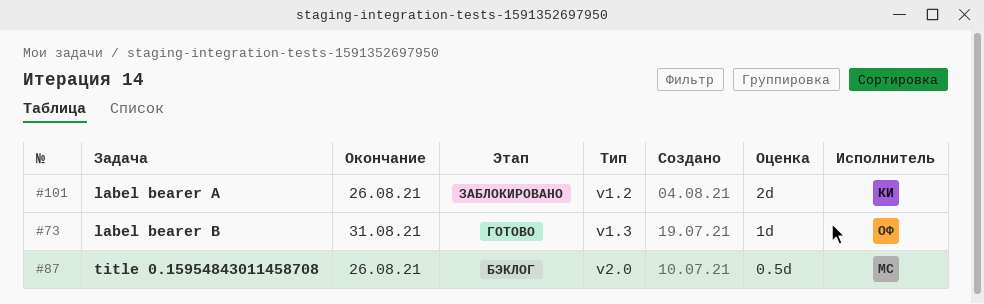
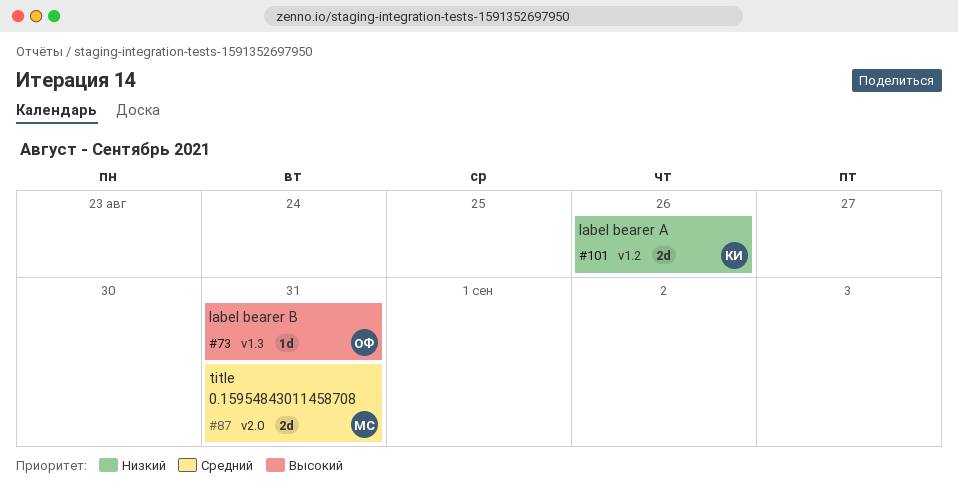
#87, estimate: 0.5d -> 2d
#87, due: Aug 26 -> Aug 31

